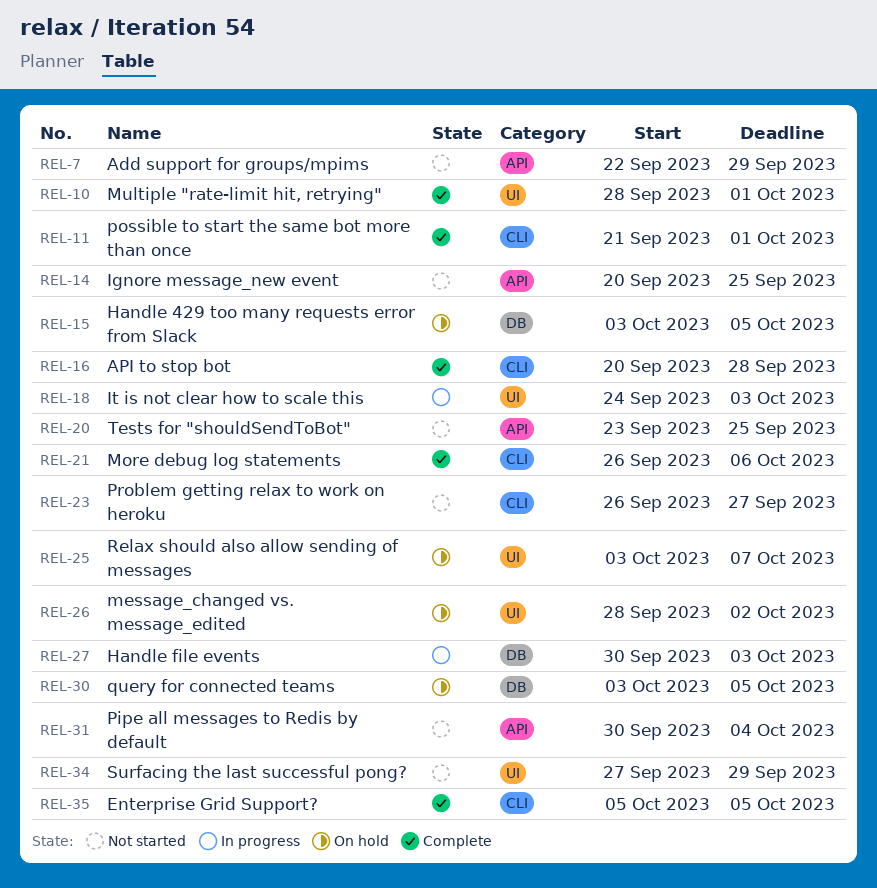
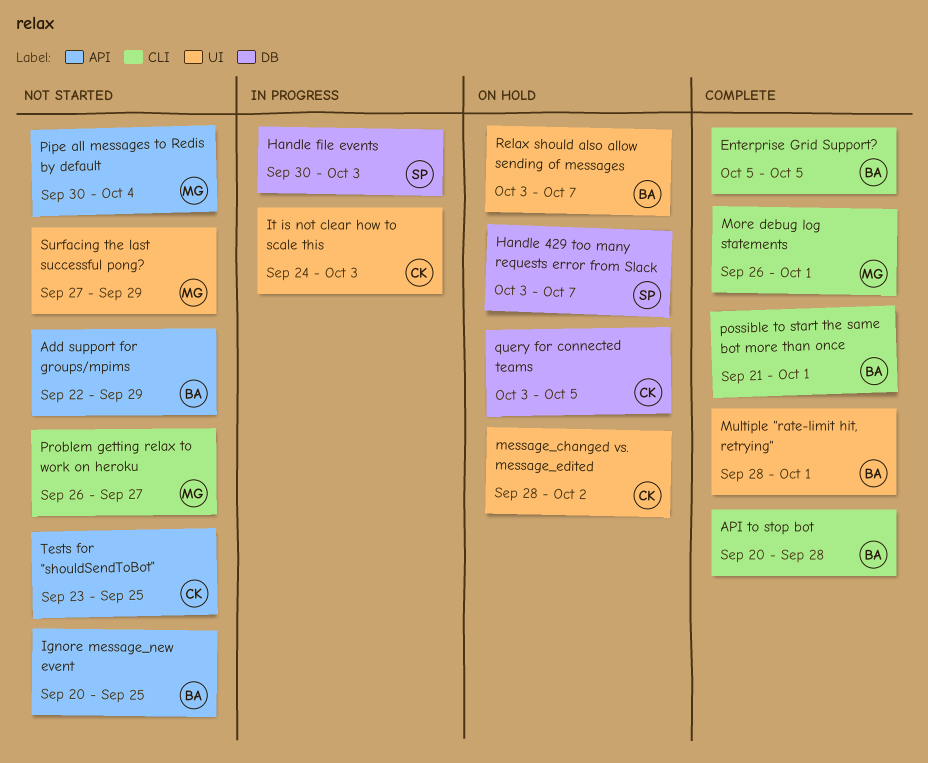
Handle 429 too many requests error from Slack, due: Oct 5 -> Oct 7
More debug log statements, due: Oct 6 -> Oct 1

